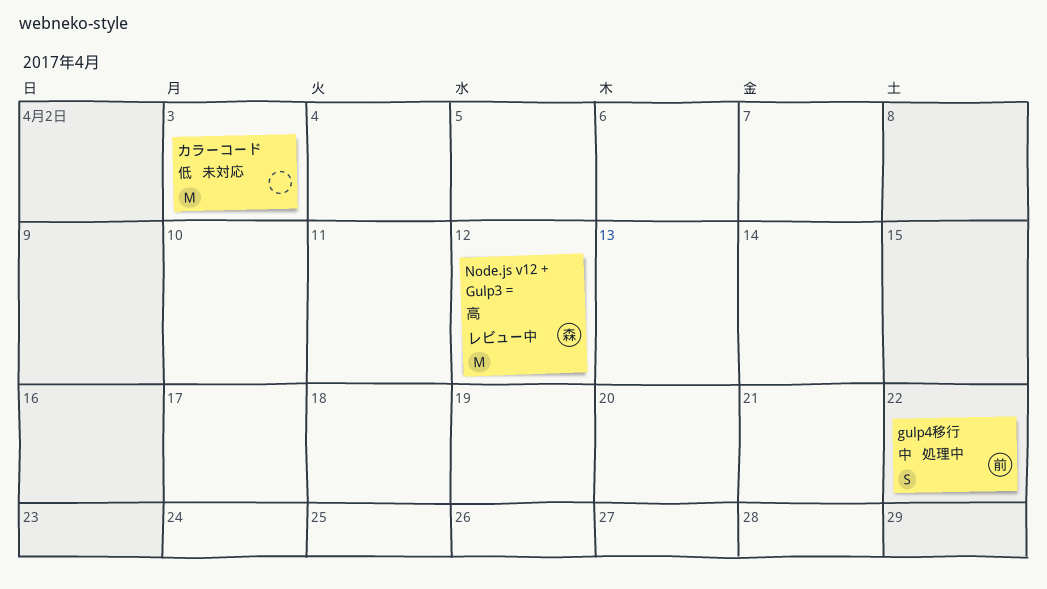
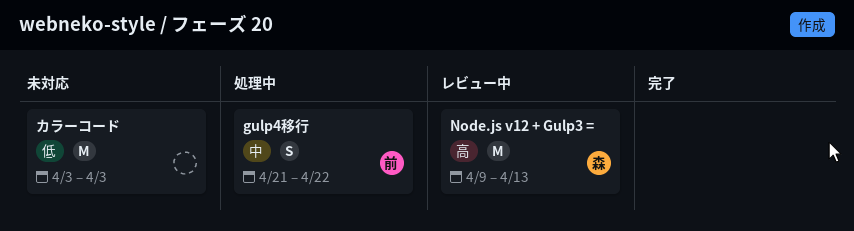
Node.js v12 + Gulp3 =, due: Apr 12 -> Apr 13

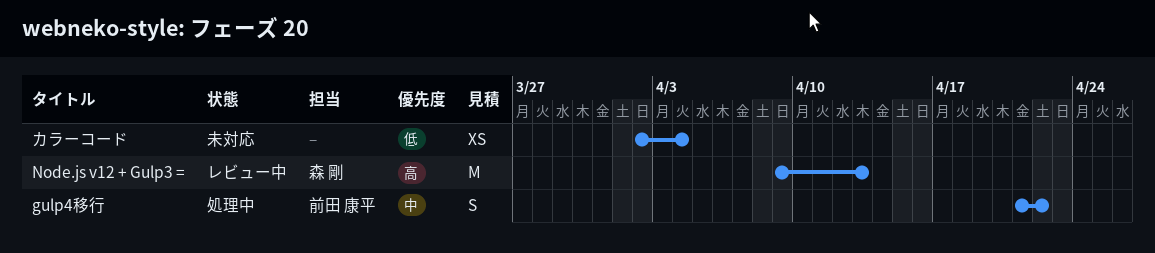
カラーコード, estimate: M -> XS
カラーコード, start: Apr 3 -> Apr 2
カラーコード, due: Apr 3 -> Apr 4

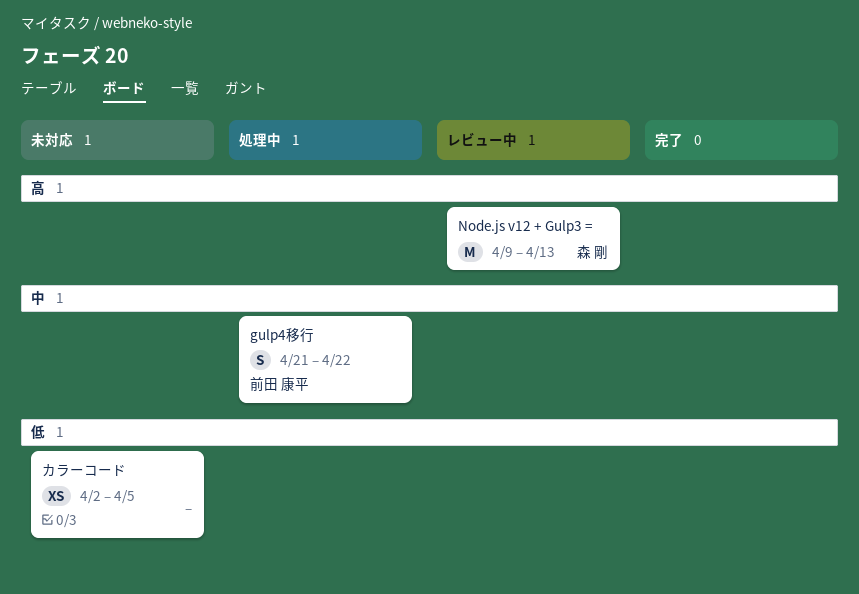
カラーコード, due: Apr 4 -> Apr 5

